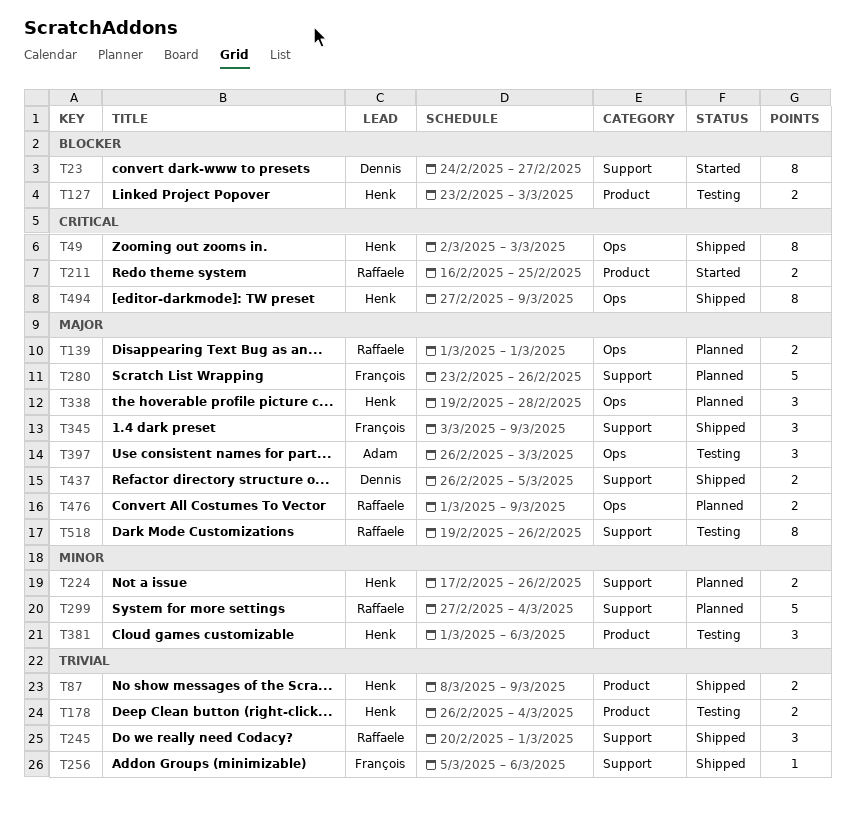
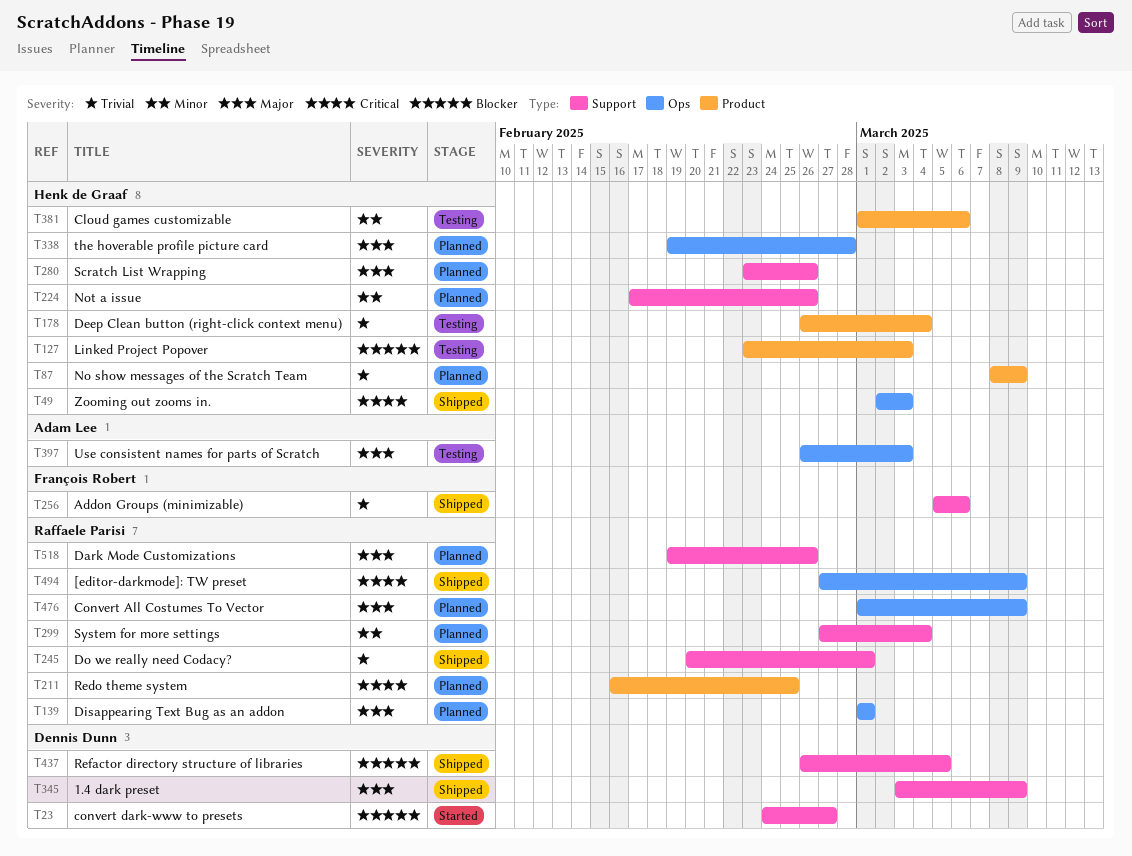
T87, status: Shipped -> Planned
T211, status: Started -> Planned
T280, owner: François Robert -> Henk de Graaf
T345, owner: François Robert -> Dennis Dunn
T437, priority: Major -> Blocker
T494, owner: Henk de Graaf -> Raffaele Parisi
T518, status: Testing -> Planned

